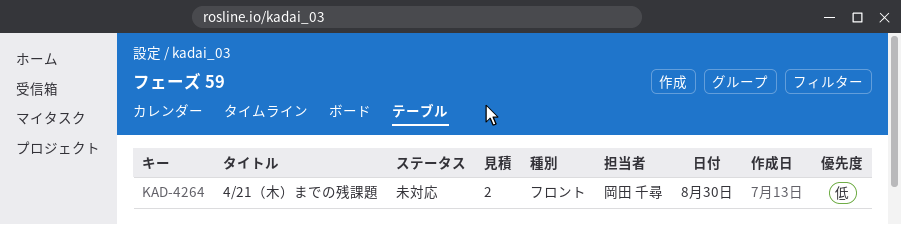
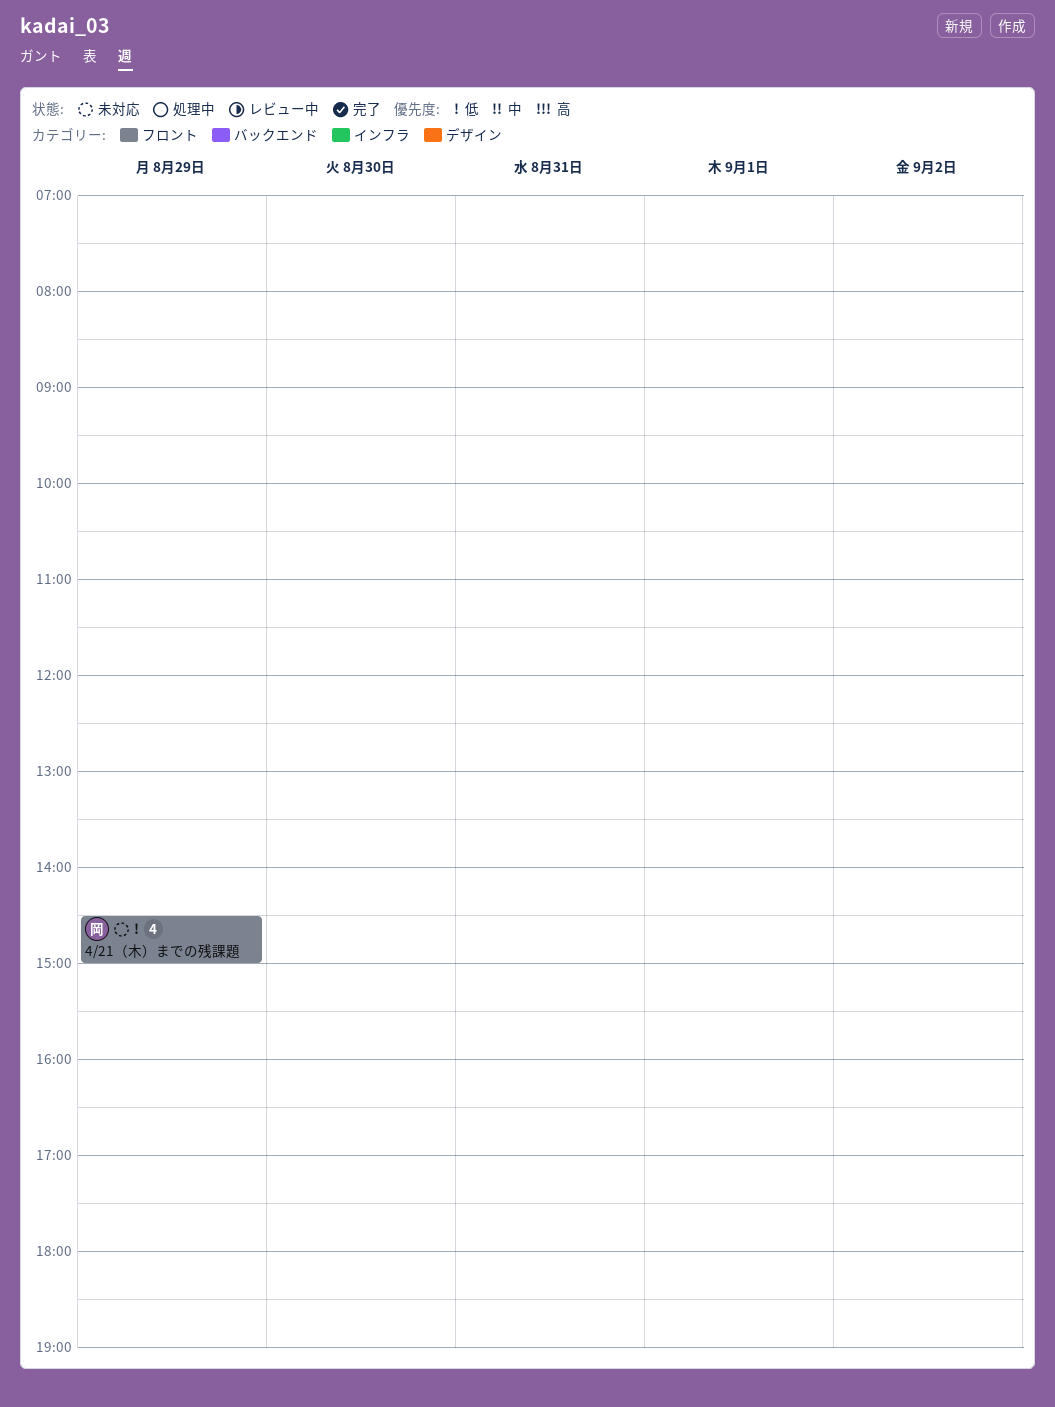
4/21（木）までの残課題, estimate: 2 -> 4
4/21（木）までの残課題, day: Aug 30 -> Aug 29

